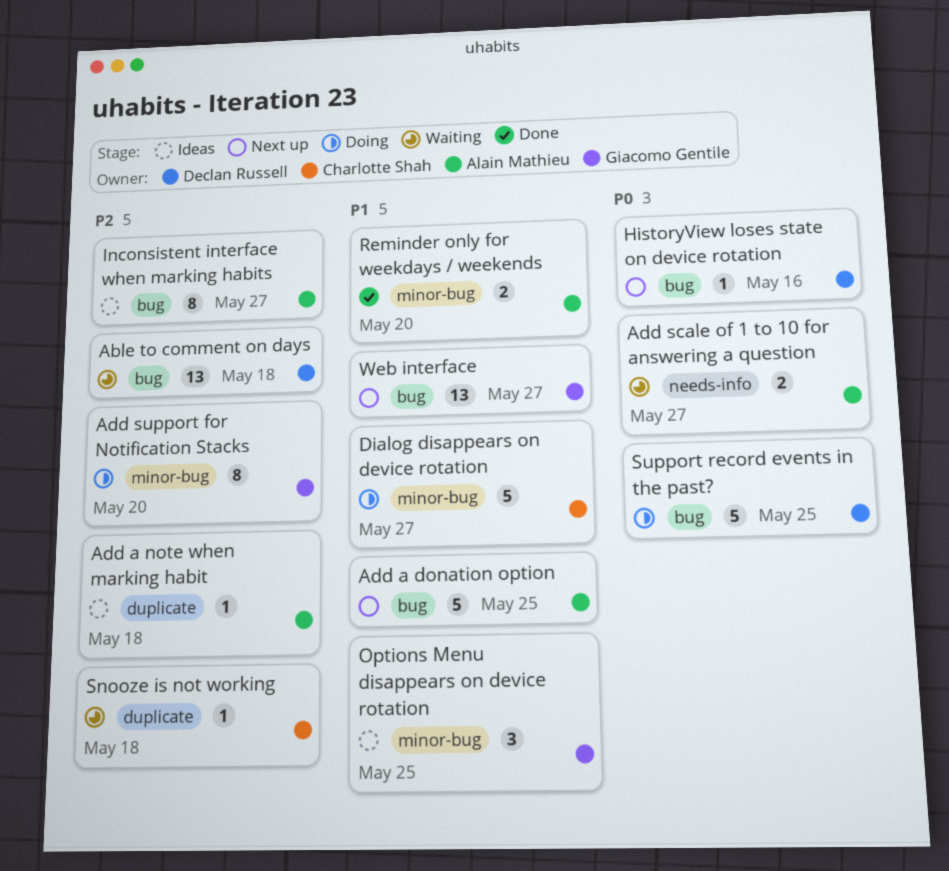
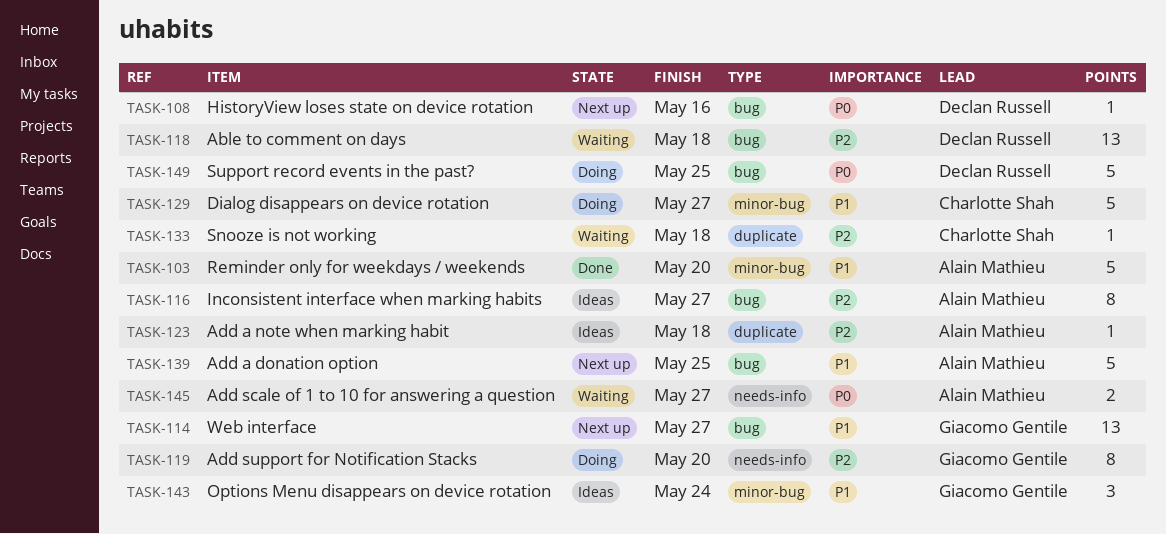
Add support for Notification Stacks, label: minor-bug -> needs-info
Options Menu disappears on device rotation, due: May 25 -> May 24
Reminder only for weekdays / weekends, estimate: 2 -> 5

